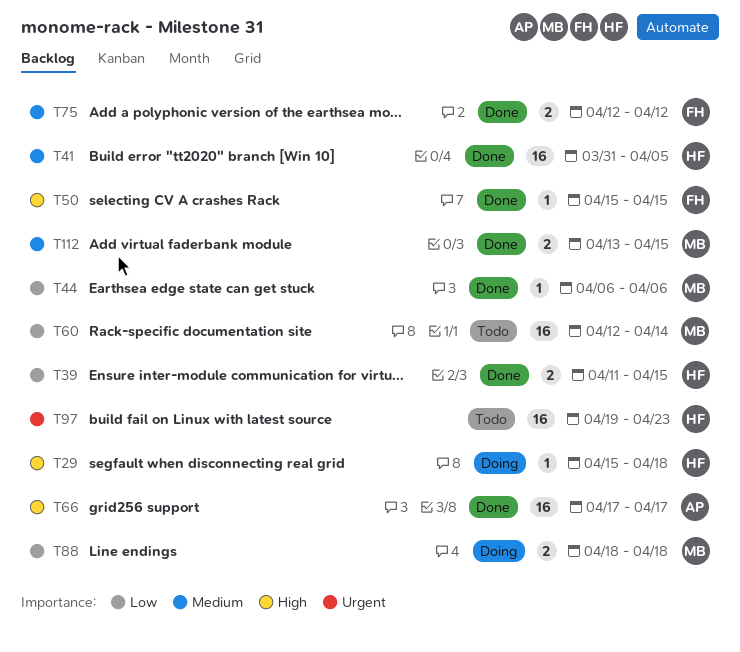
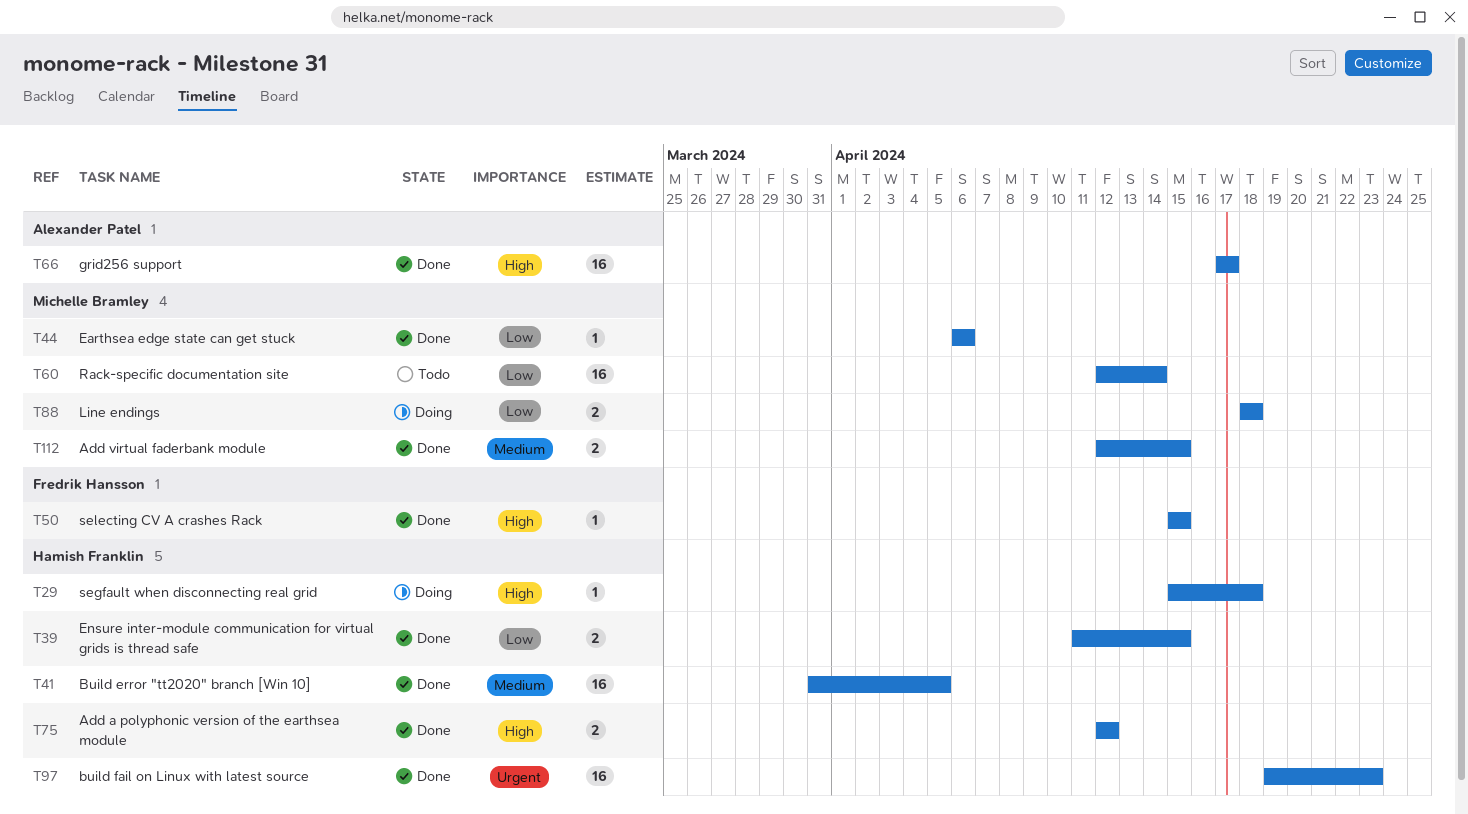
T75, owner: Fredrik Hansson -> Hamish Franklin
T75, priority: Medium -> High
T97, status: Todo -> Done
T112, start: Apr 13 -> Apr 12

